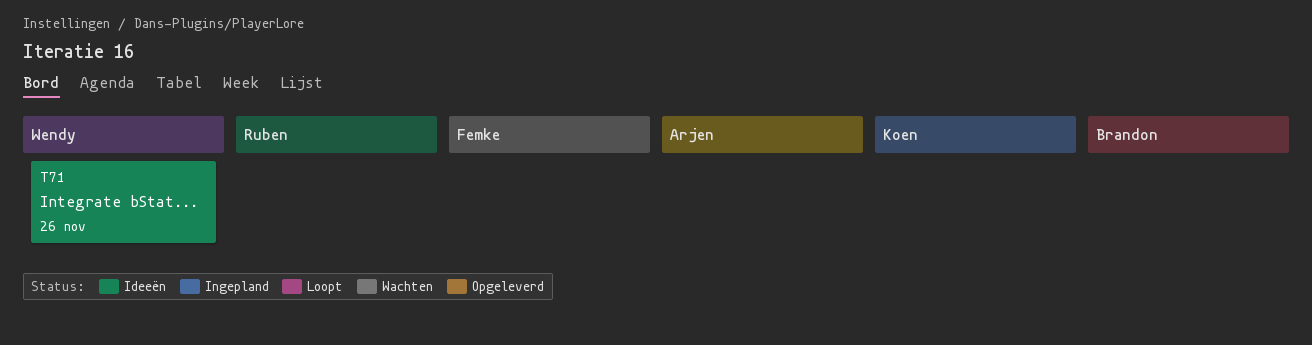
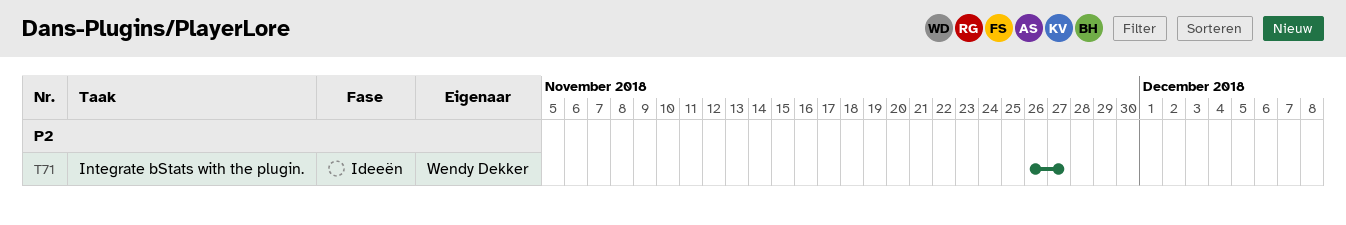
T71, due: Nov 26 -> Nov 27

